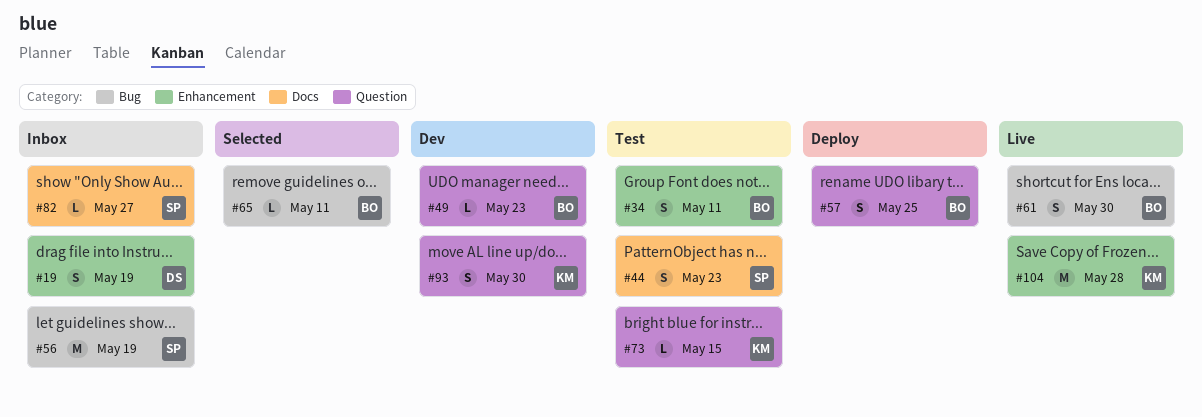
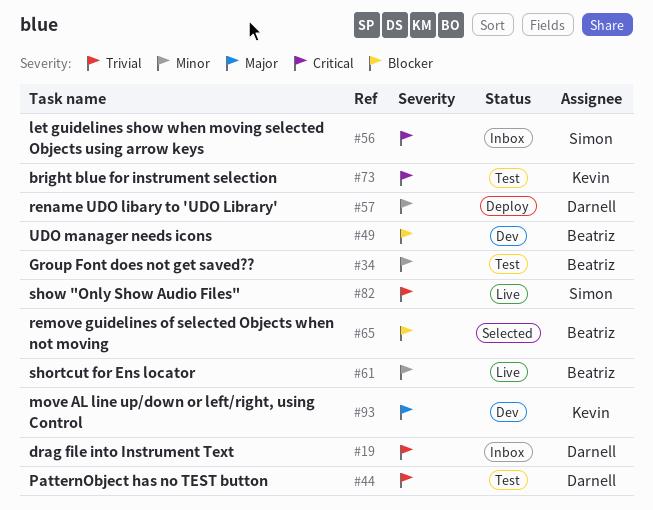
#44, owner: Simon -> Darnell
#57, owner: Beatriz -> Darnell
#82, status: Inbox -> Live
#104: present -> none

